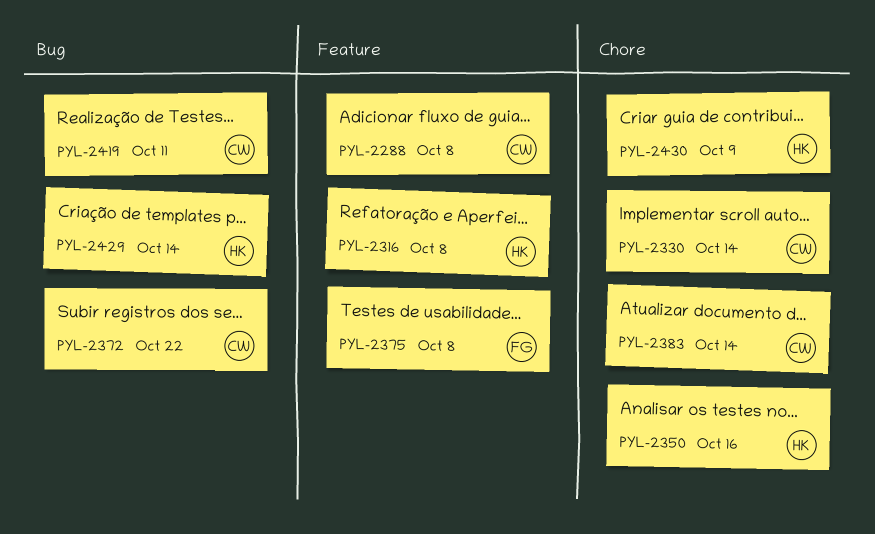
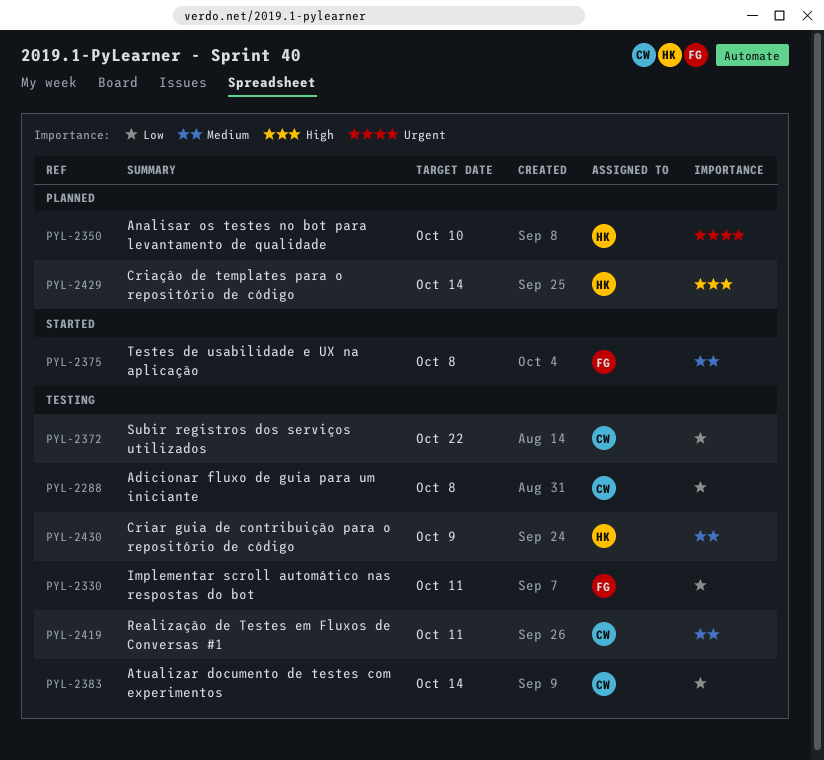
PYL-2316: present -> none
PYL-2330, owner: CW -> FG
PYL-2330, due: Oct 14 -> Oct 11
PYL-2350, due: Oct 16 -> Oct 10

